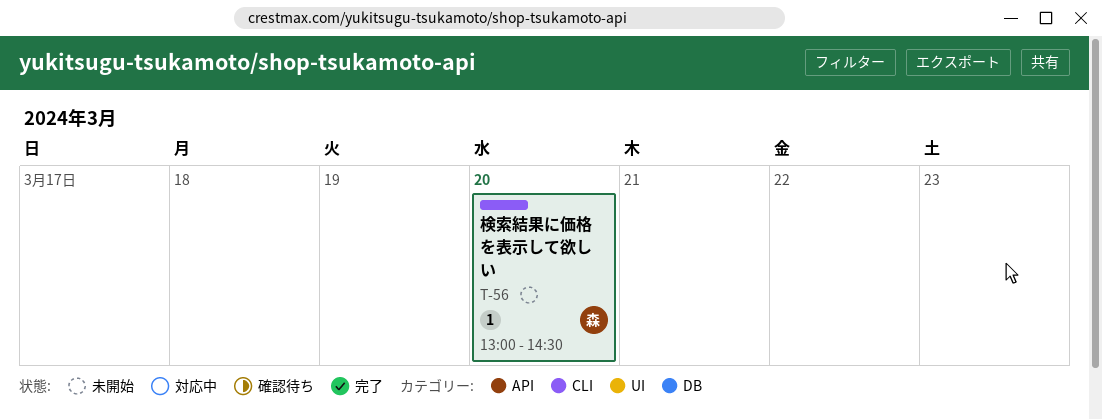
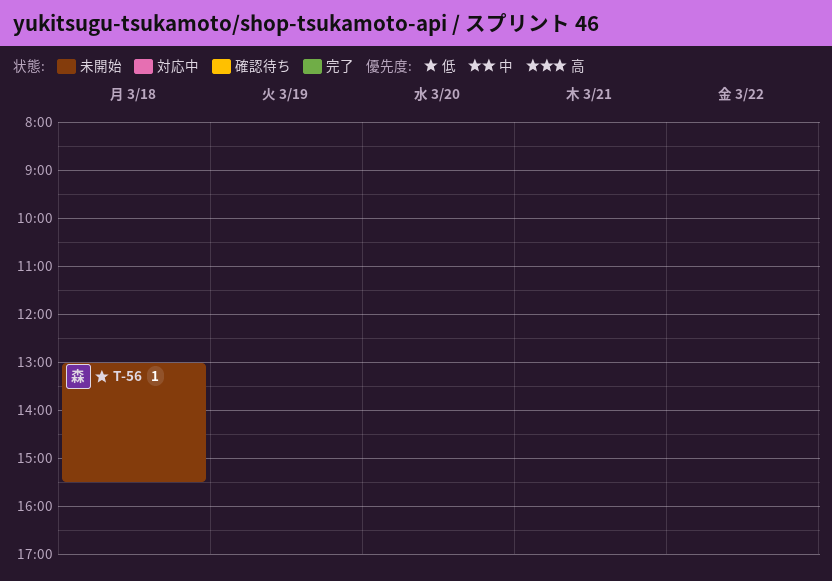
T-56, day: Mar 20 -> Mar 18
T-56, ends: 14:30 -> 15:30

